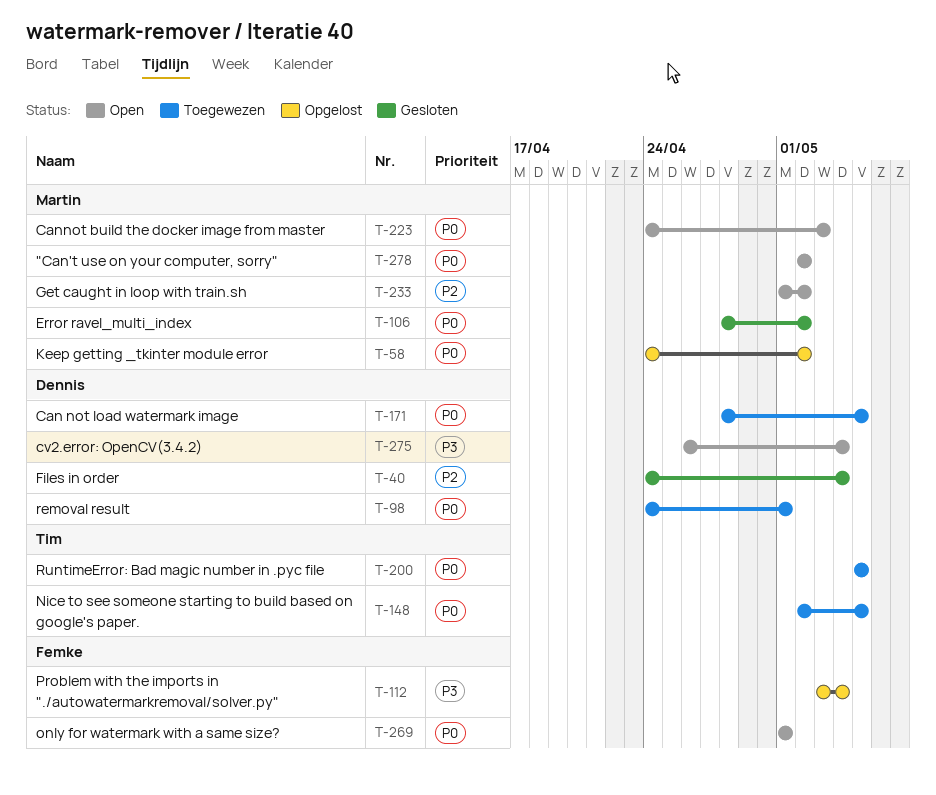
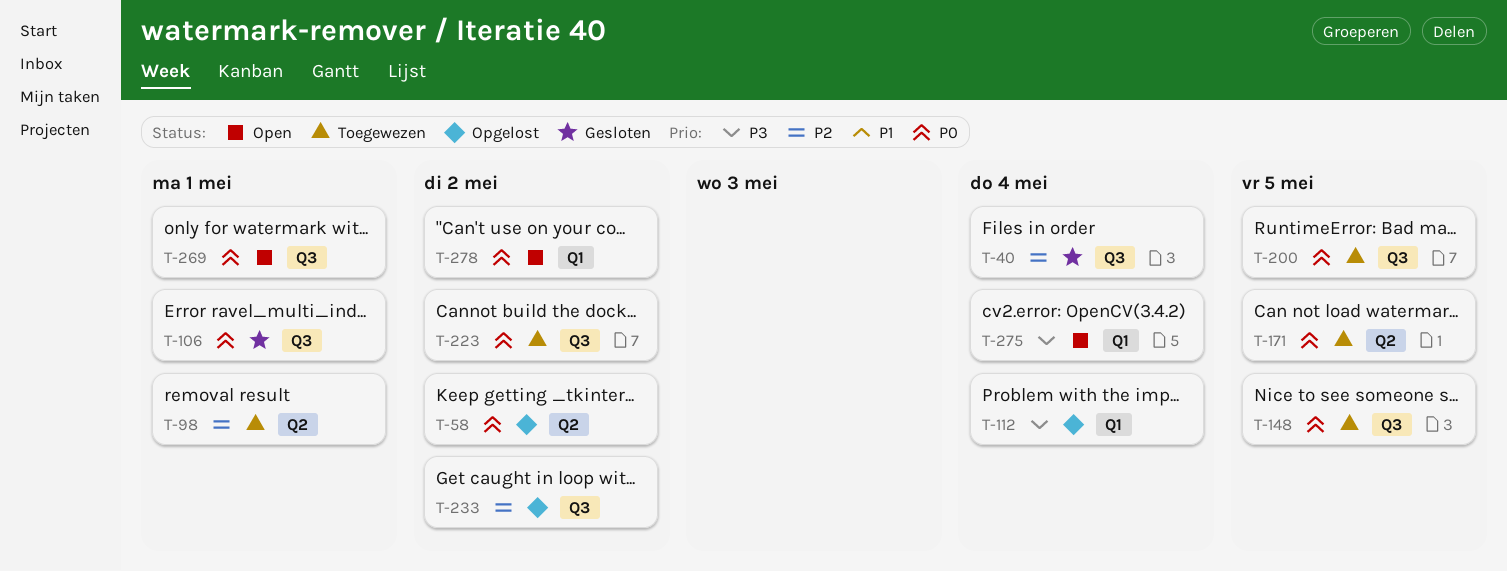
T-98, priority: P0 -> P2
T-106, due: May 2 -> May 1
T-223, status: Open -> Toegewezen
T-223, due: May 3 -> May 2
T-233, status: Open -> Opgelost

